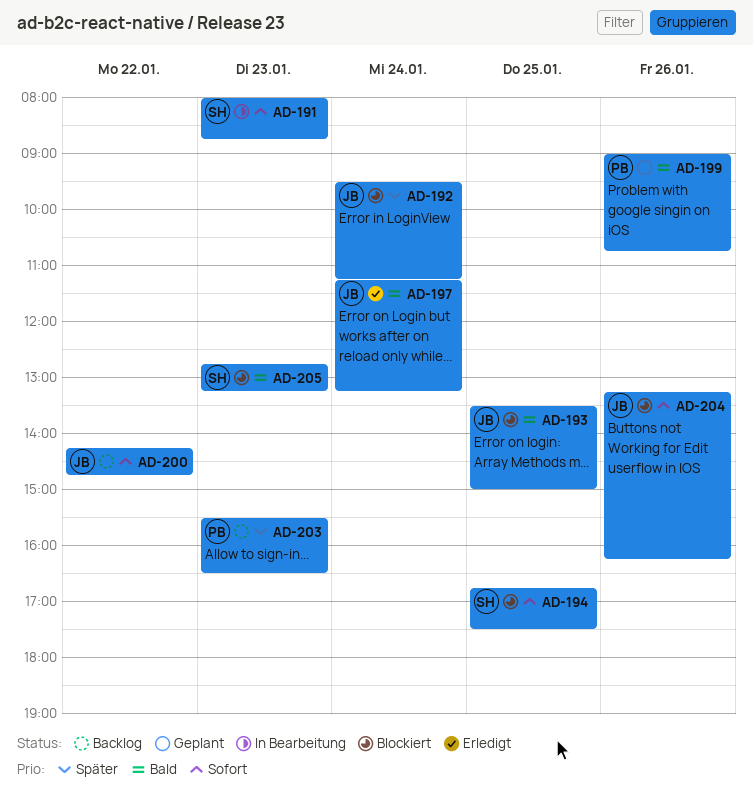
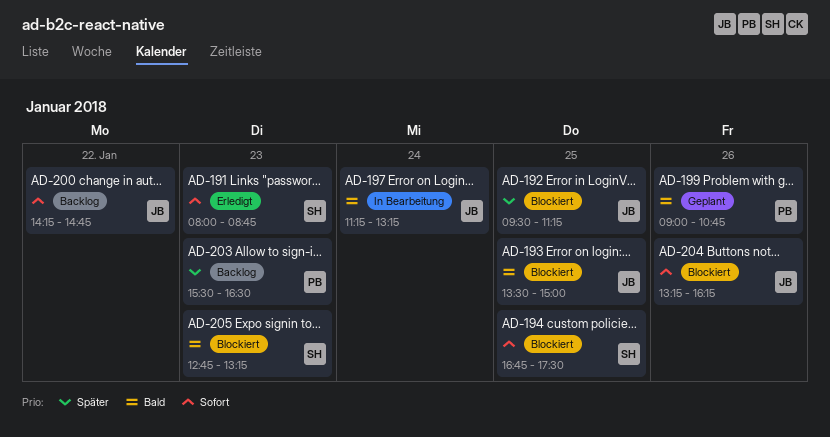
AD-191, status: In Bearbeitung -> Erledigt
AD-192, day: Jan 24 -> Jan 25
AD-197, status: Erledigt -> In Bearbeitung

